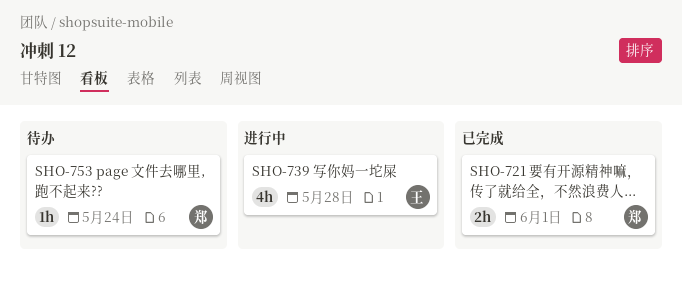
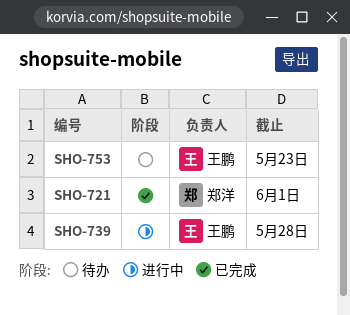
SHO-753, owner: 郑洋 -> 王鹏
SHO-753, due: May 24 -> May 23

